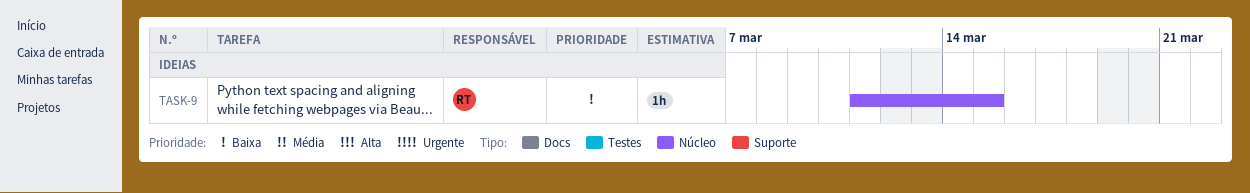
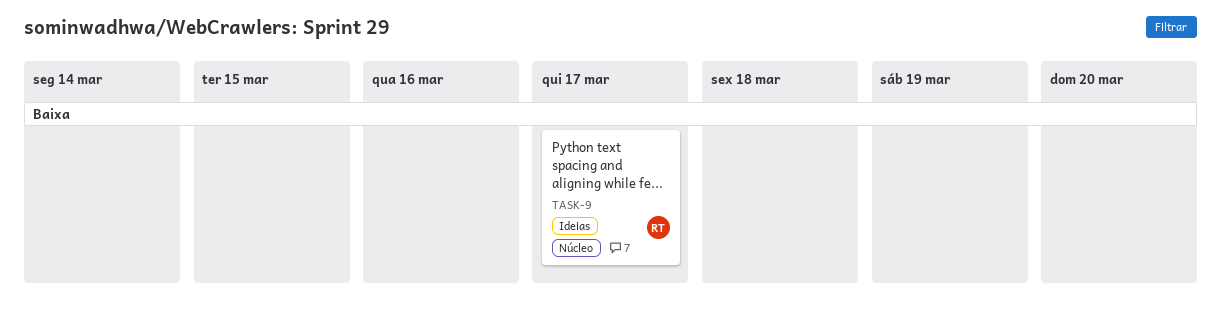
TASK-9, due: Mar 15 -> Mar 17

